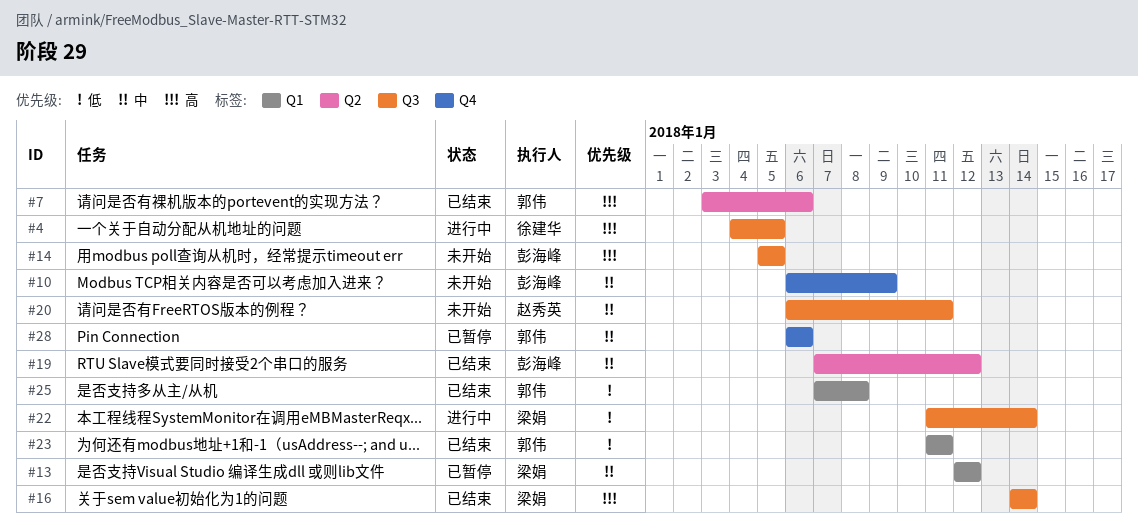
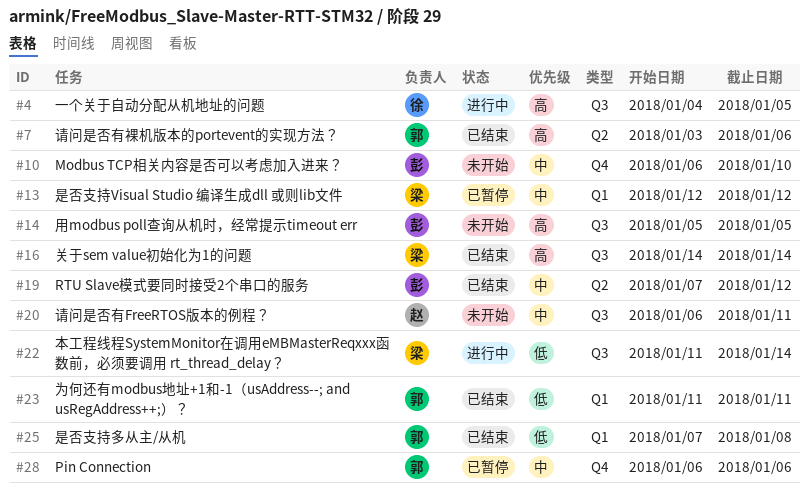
#10, due: Jan 9 -> Jan 10

